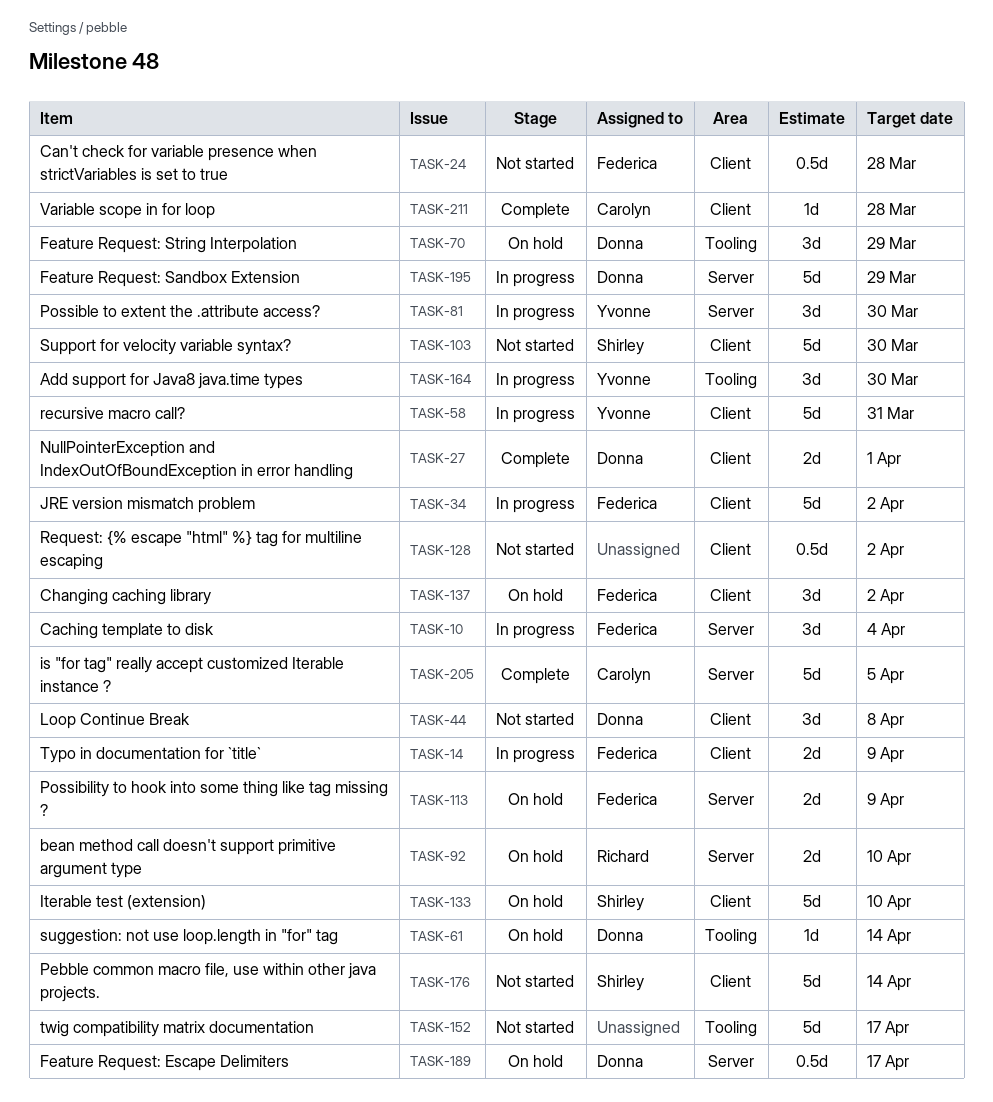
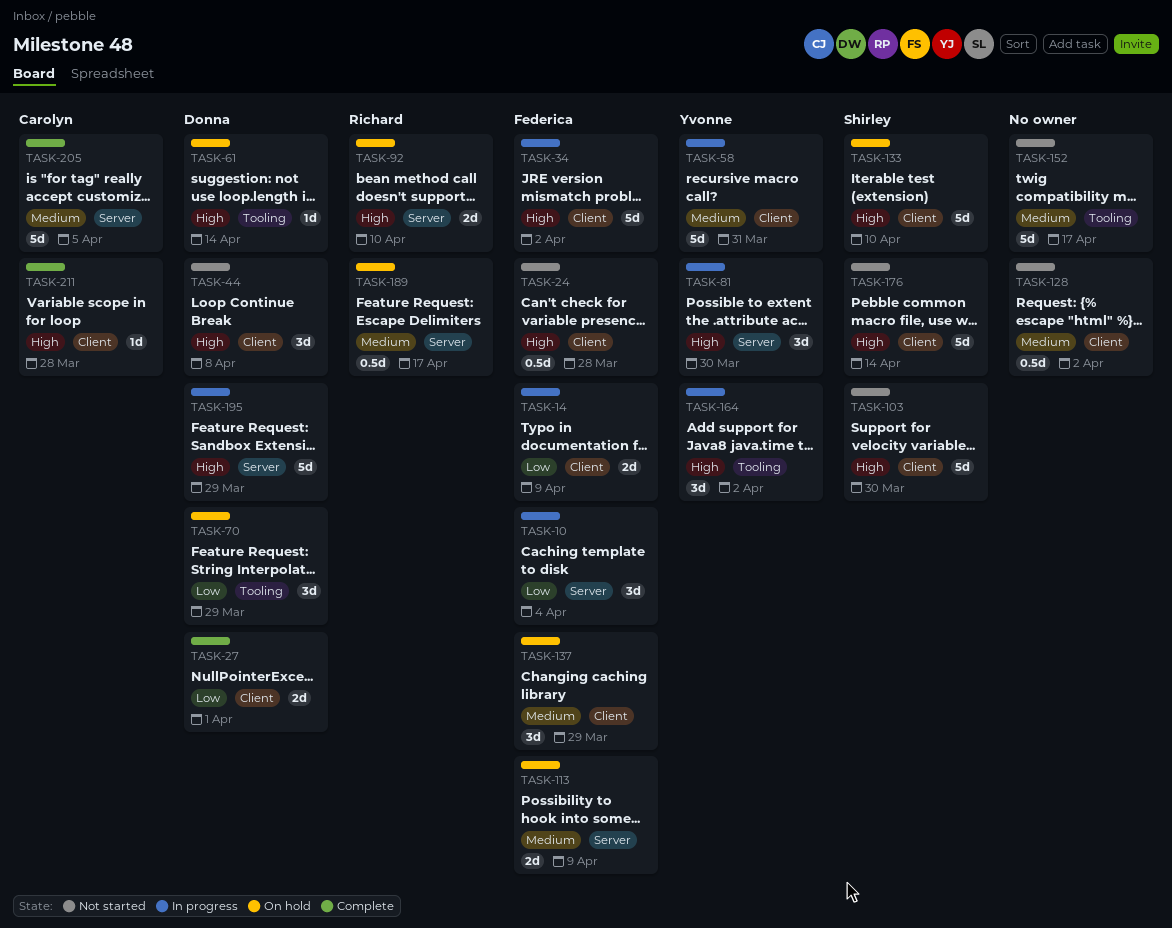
TASK-137, due: Apr 2 -> Mar 29
TASK-164, due: Mar 30 -> Apr 2
TASK-189, owner: Donna -> Richard

